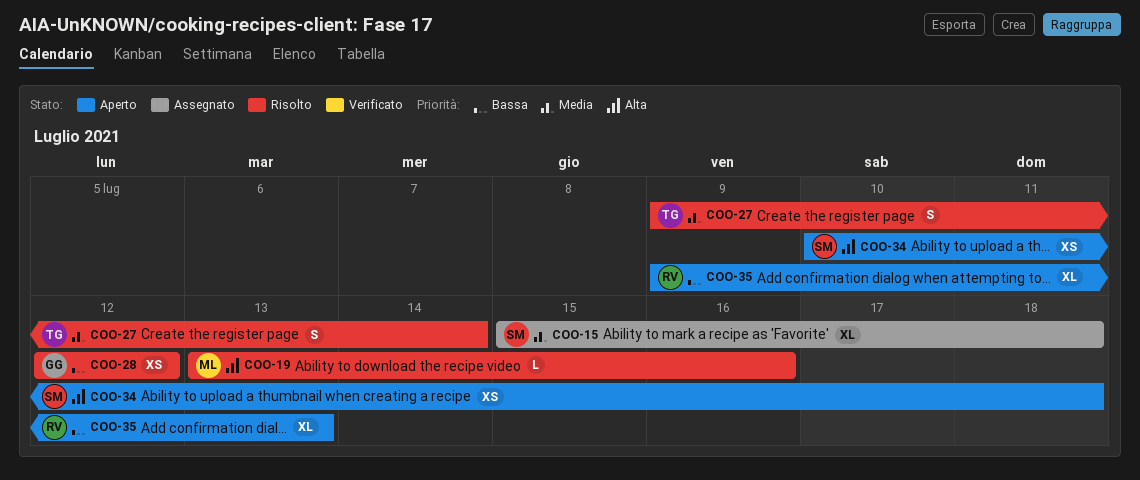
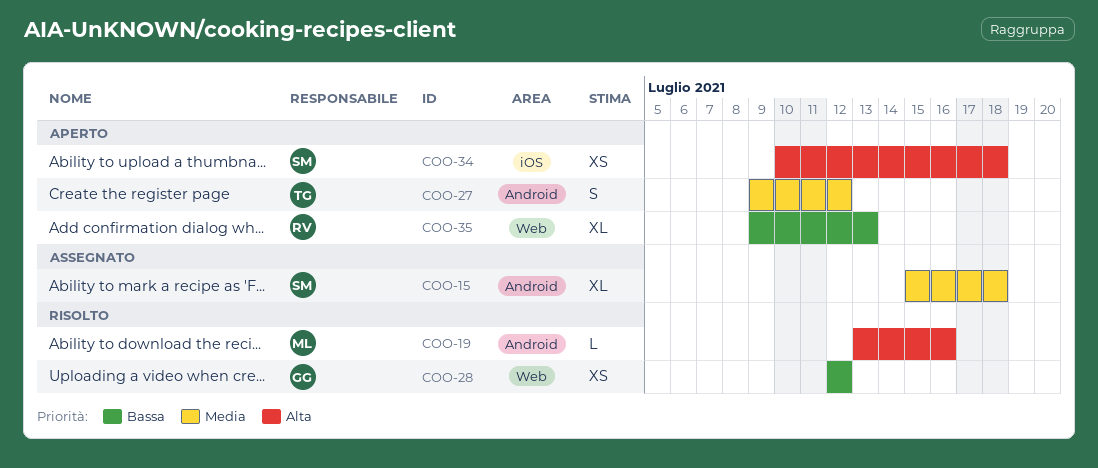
COO-27, status: Risolto -> Aperto
COO-27, due: Jul 14 -> Jul 12

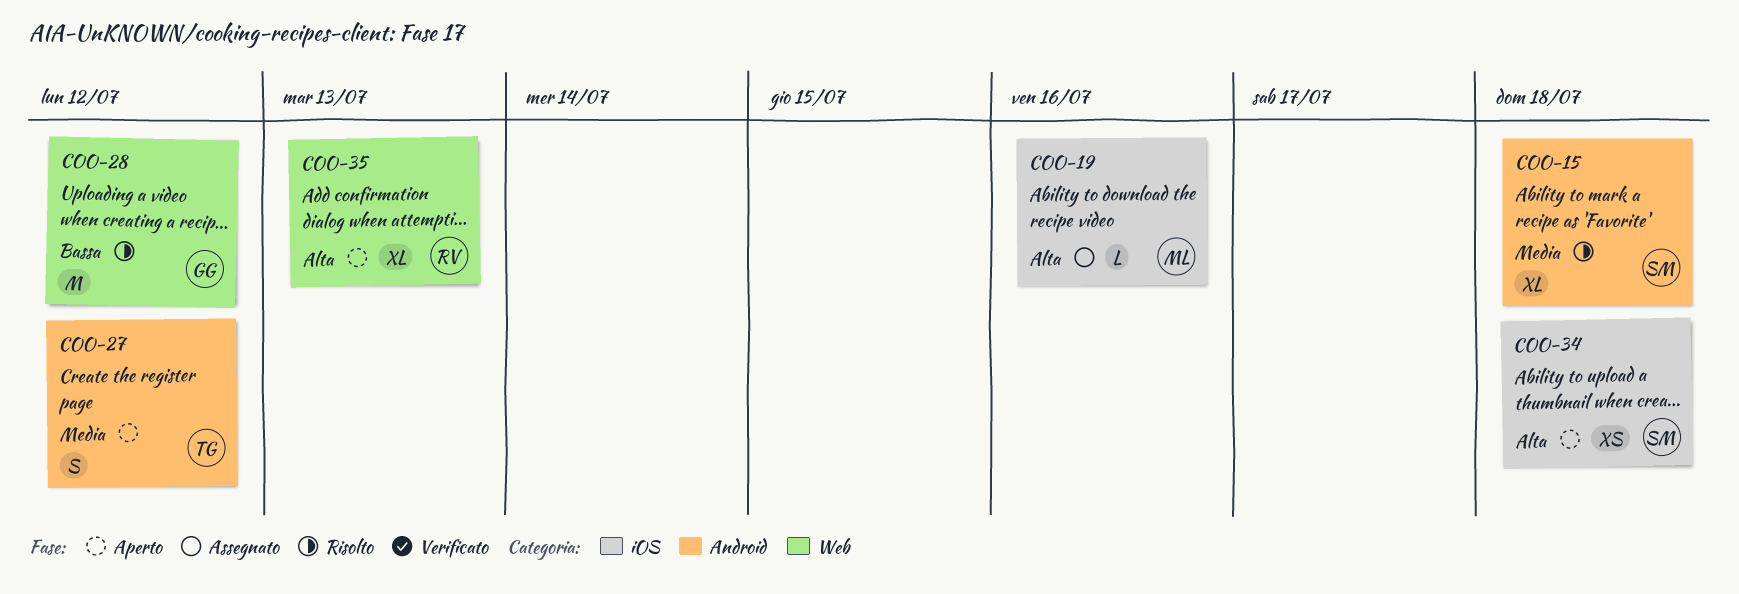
COO-15, status: Assegnato -> Risolto
COO-19, status: Risolto -> Assegnato
COO-19, label: Android -> iOS
COO-28, estimate: XS -> M
COO-35, priority: Bassa -> Alta

